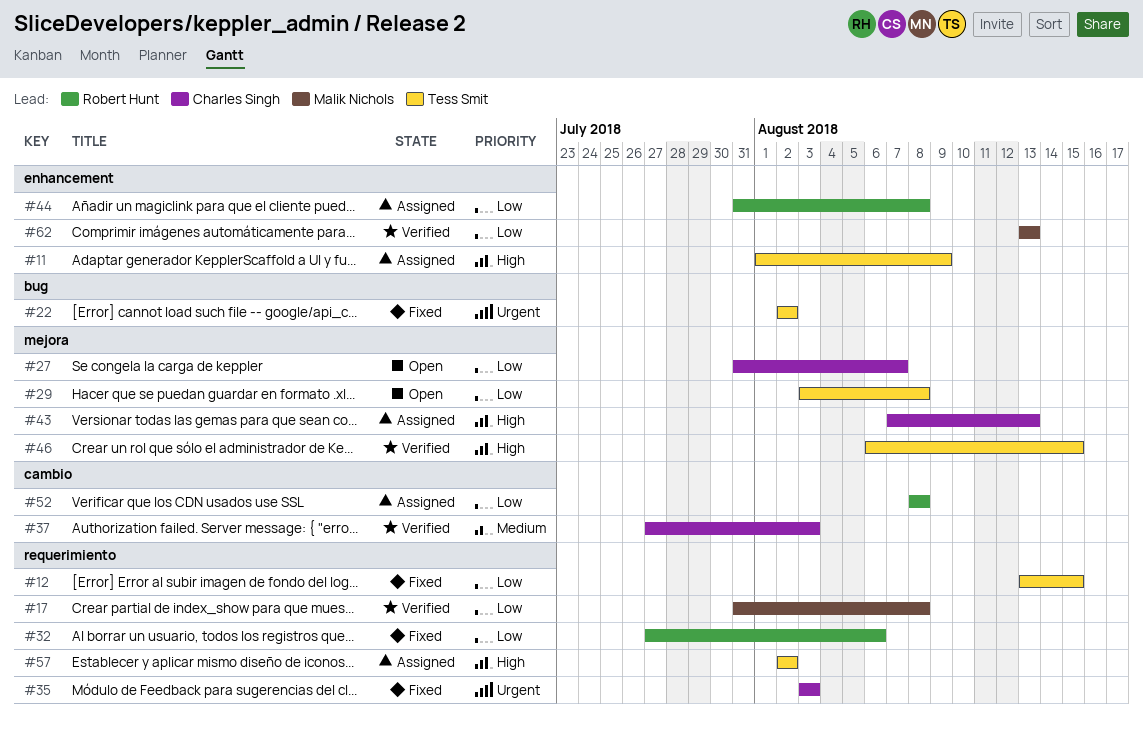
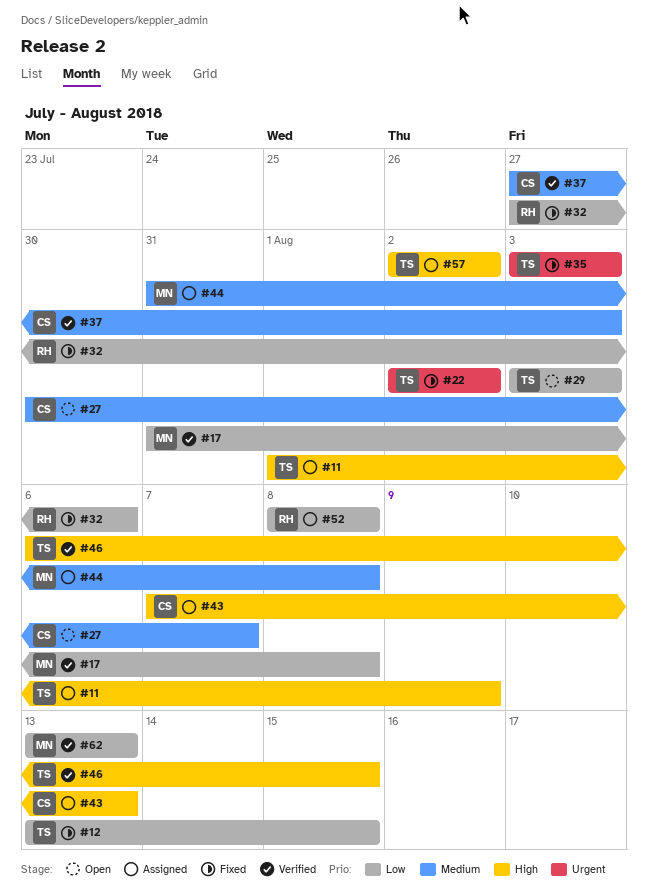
#27, priority: Low -> Medium
#27, start: Jul 31 -> Jul 30
#29, due: Aug 8 -> Aug 3
#35, owner: Charles Singh -> Tess Smit
#44, owner: Robert Hunt -> Malik Nichols
#44, priority: Low -> Medium

